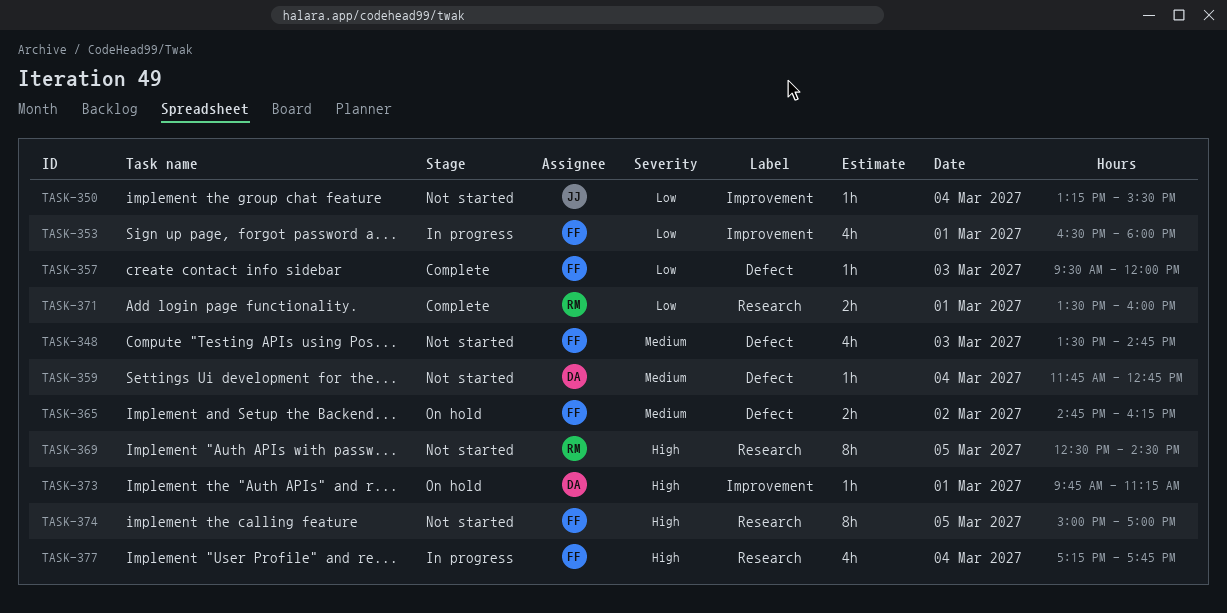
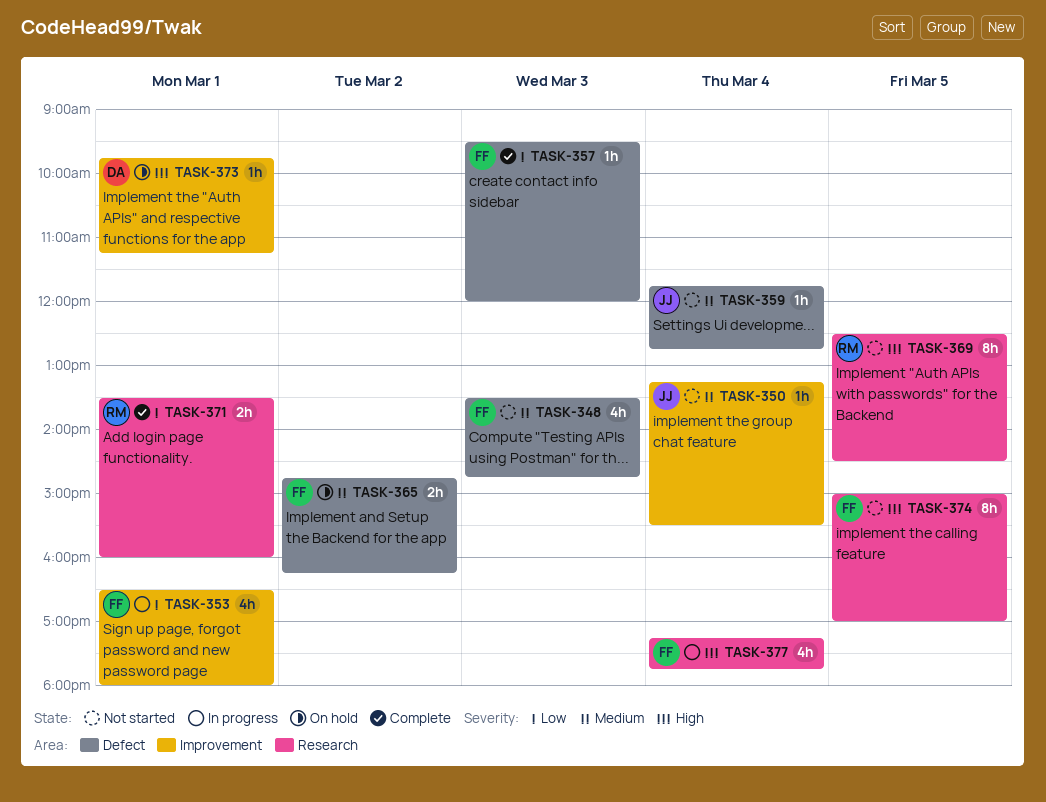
TASK-350, priority: Low -> Medium
TASK-359, owner: DA -> JJ

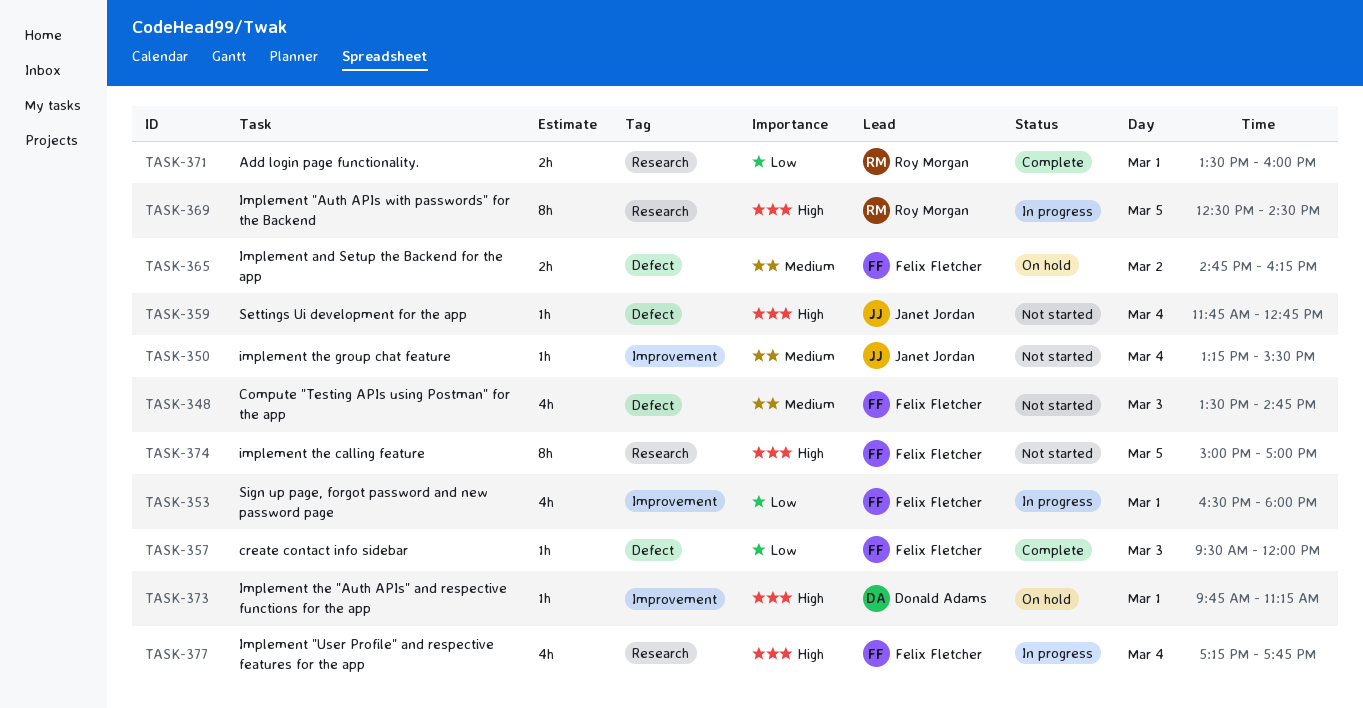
TASK-359, priority: Medium -> High
TASK-369, status: Not started -> In progress

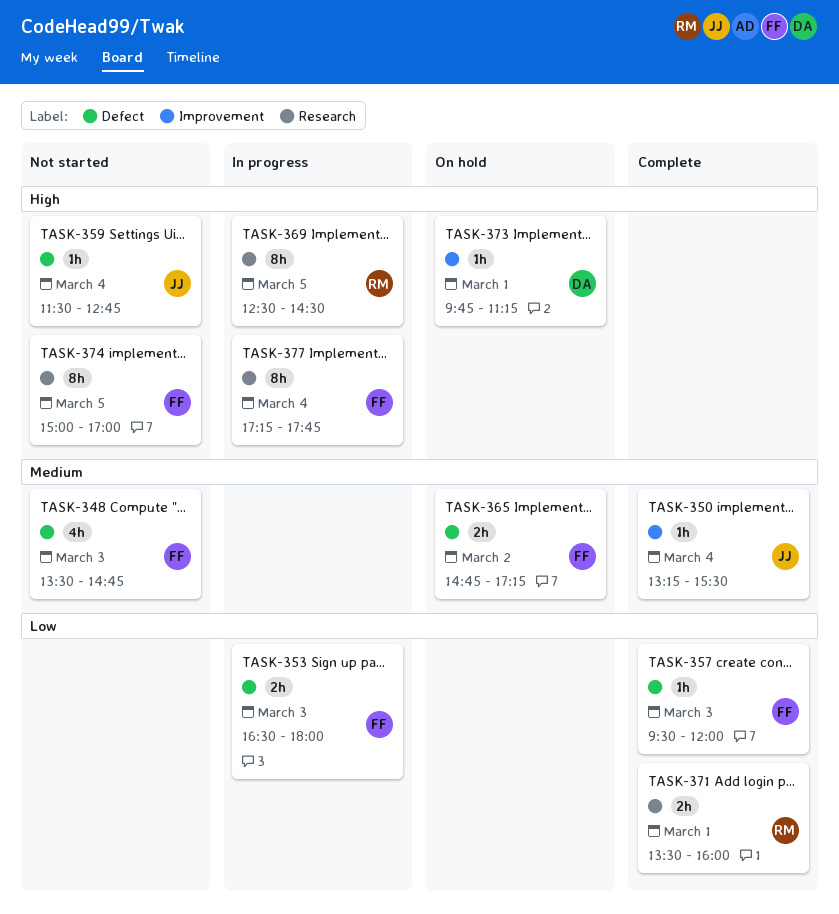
TASK-350, status: Not started -> Complete
TASK-353, label: Improvement -> Defect
TASK-353, estimate: 4h -> 2h
TASK-353, day: Mar 1 -> Mar 3
TASK-359, begins: 11:45 -> 11:30
TASK-365, ends: 16:15 -> 17:15
TASK-377, estimate: 4h -> 8h

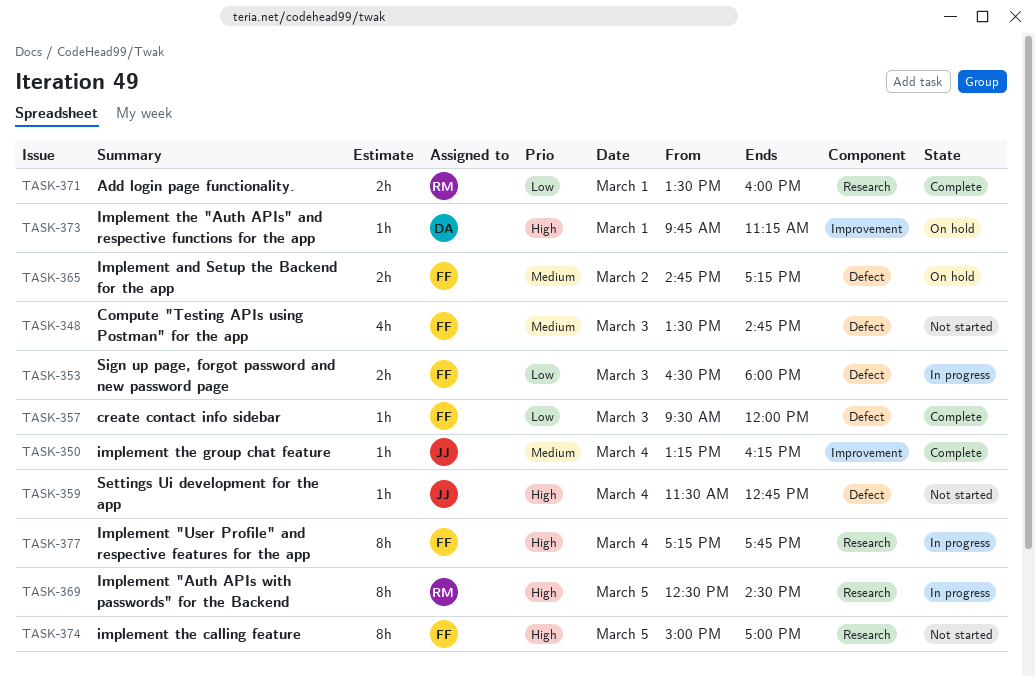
TASK-350, ends: 15:30 -> 16:15

